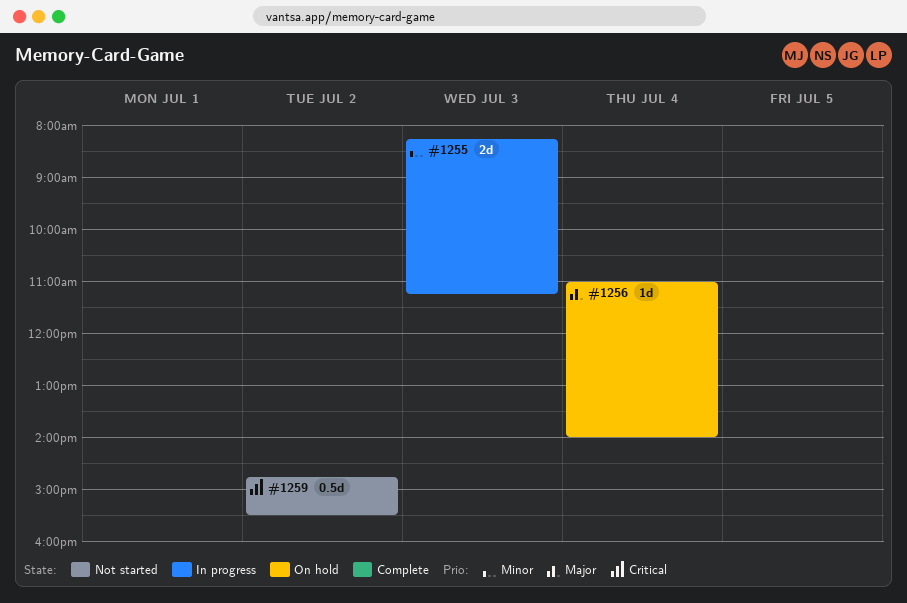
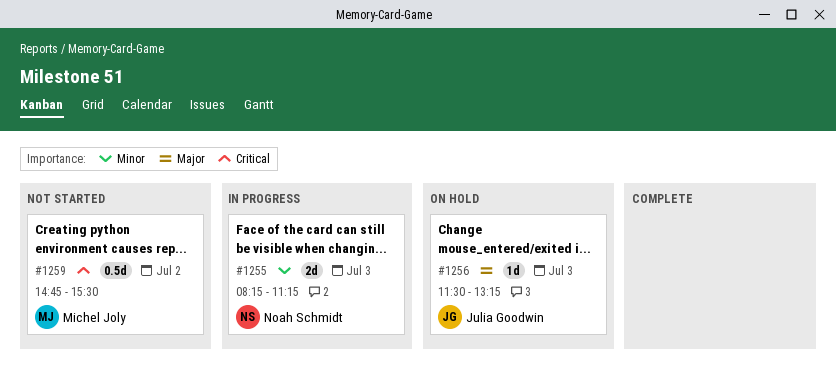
#1256, day: Jul 4 -> Jul 3
#1256, begins: 11:00 -> 11:30
#1256, ends: 14:00 -> 13:15

